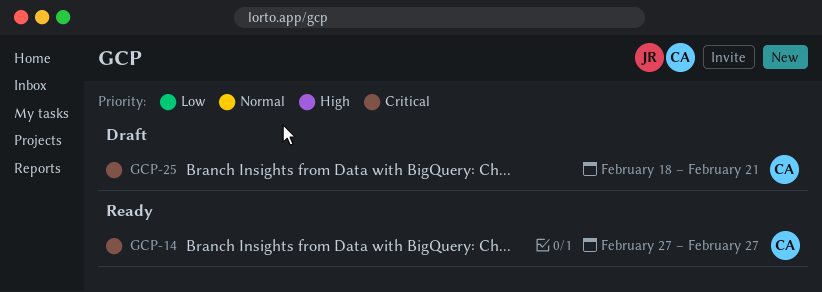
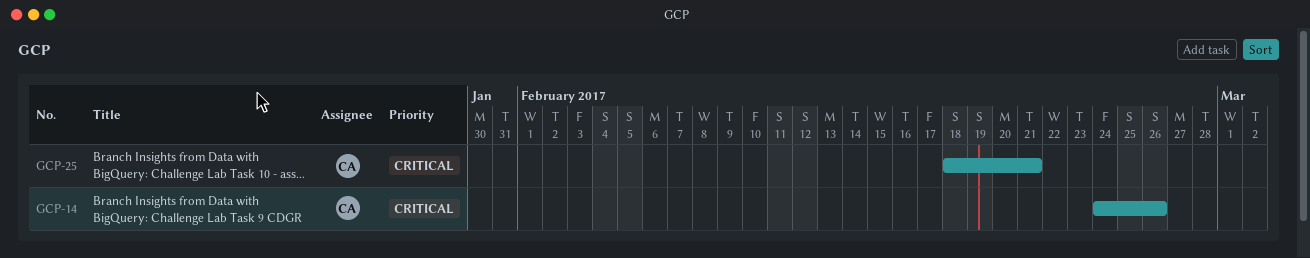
GCP-14, start: Feb 27 -> Feb 24
GCP-14, due: Feb 27 -> Feb 26

